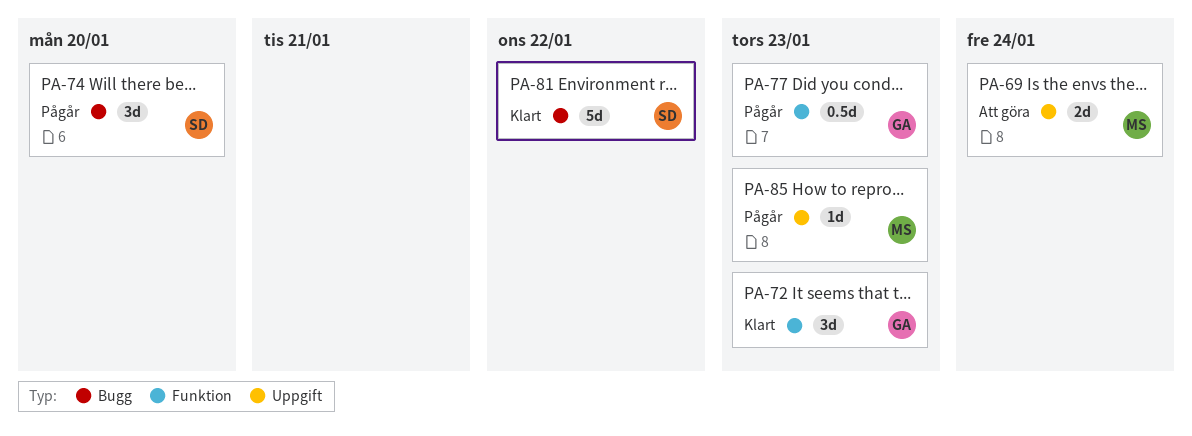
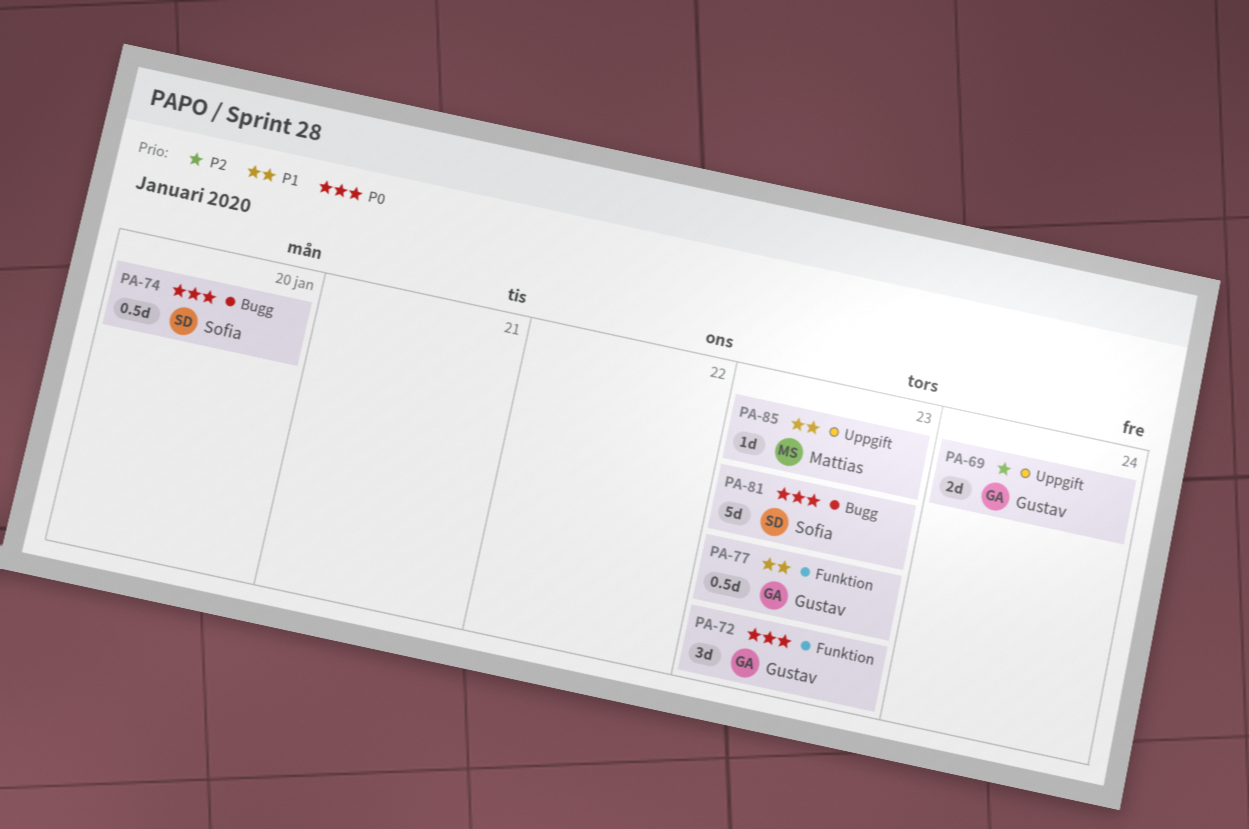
PA-69, owner: Mattias -> Gustav
PA-74, estimate: 3d -> 0.5d
PA-81, due: Jan 22 -> Jan 23

